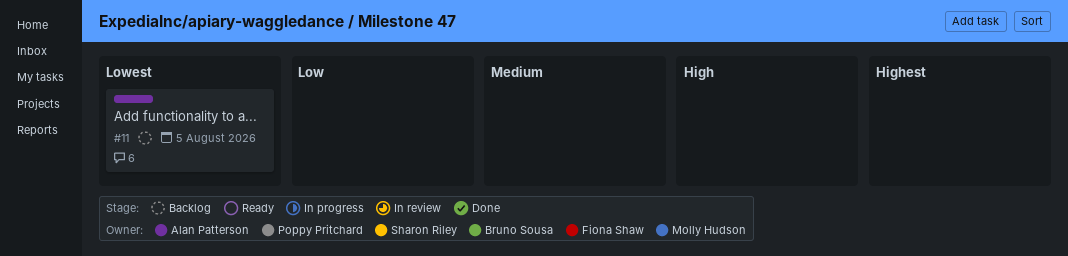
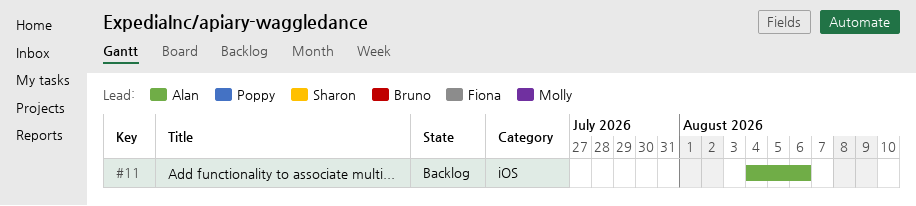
#11, due: Aug 5 -> Aug 6

